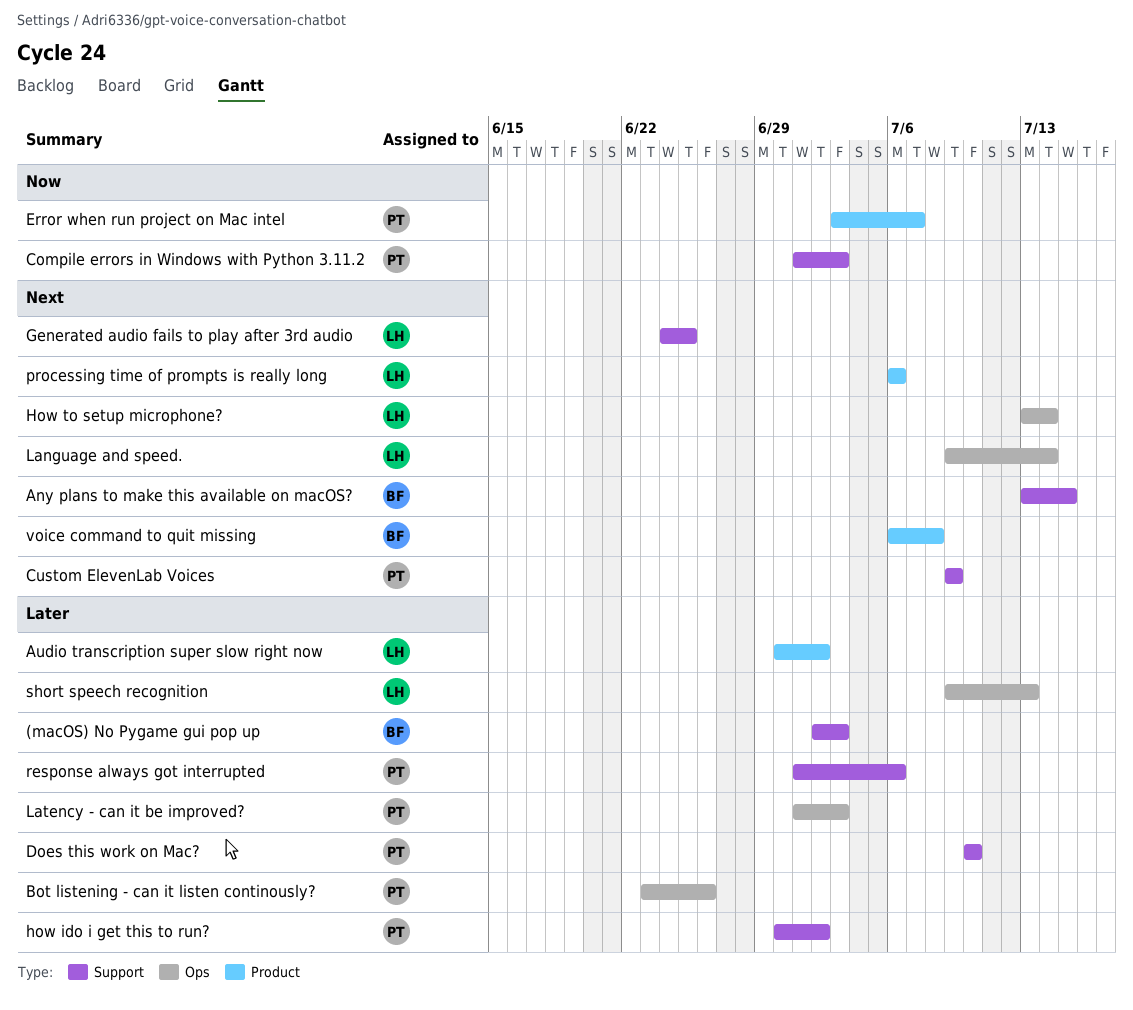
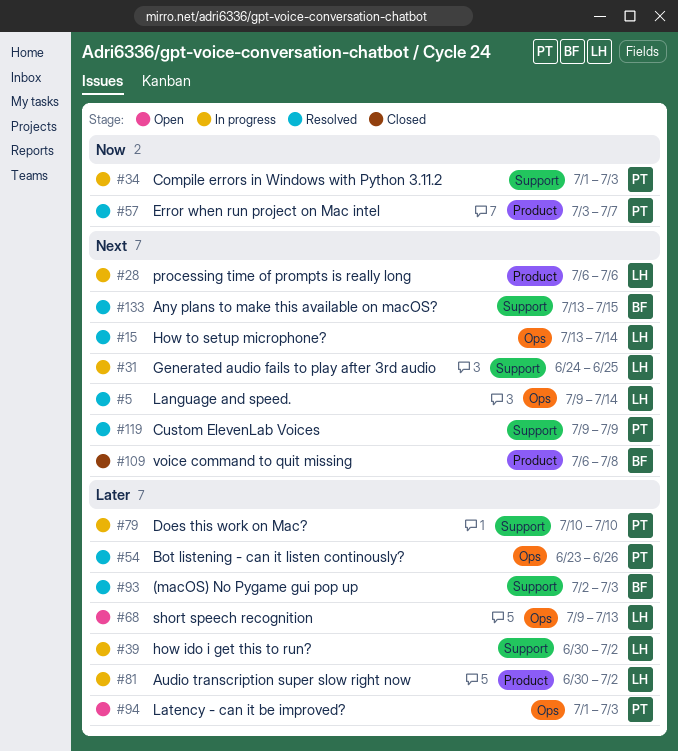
how ido i get this to run?, owner: PT -> LH
response always got interrupted: present -> none

